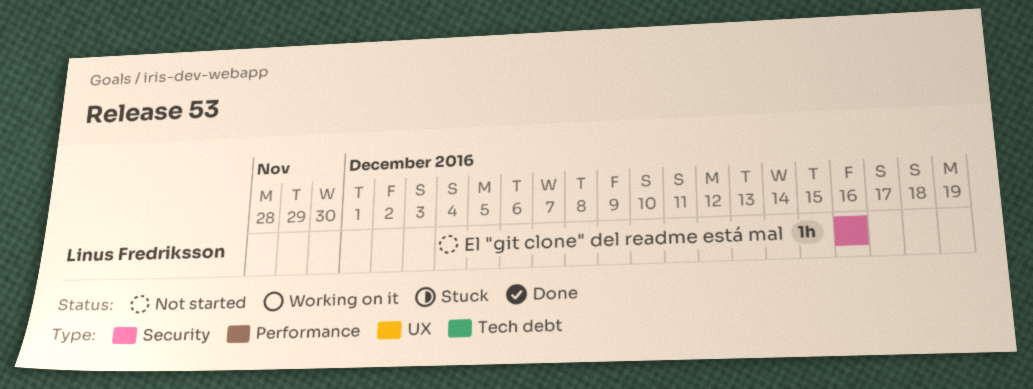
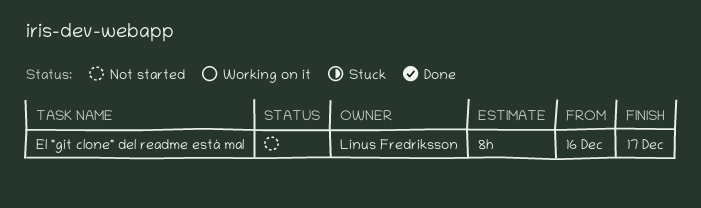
El "git clone" del readme está mal, estimate: 1h -> 8h
El "git clone" del readme está mal, due: Dec 16 -> Dec 17

